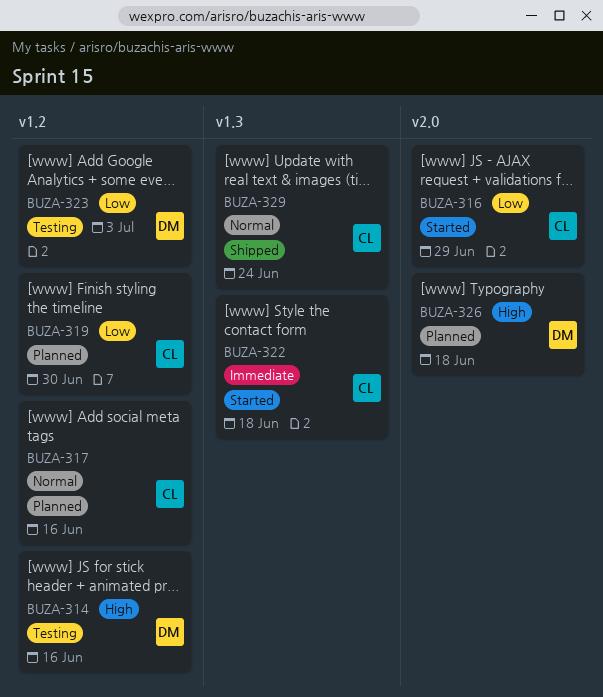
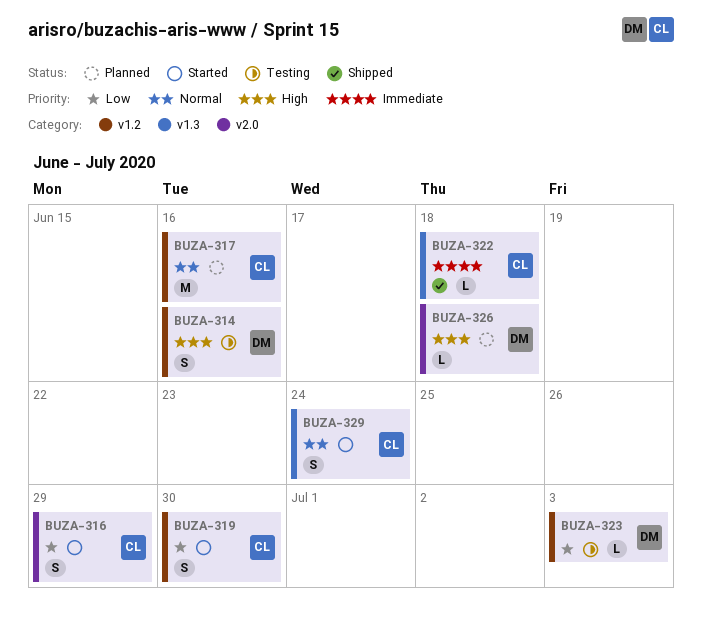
BUZA-319, status: Planned -> Started
BUZA-322, status: Started -> Shipped
BUZA-329, status: Shipped -> Started

